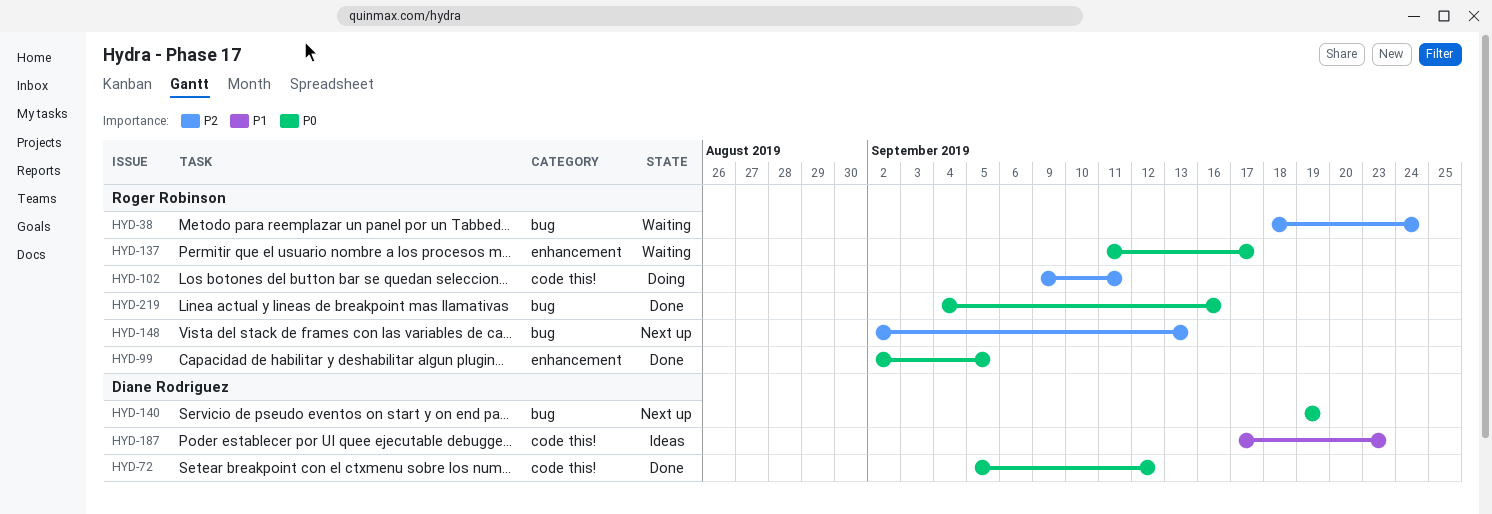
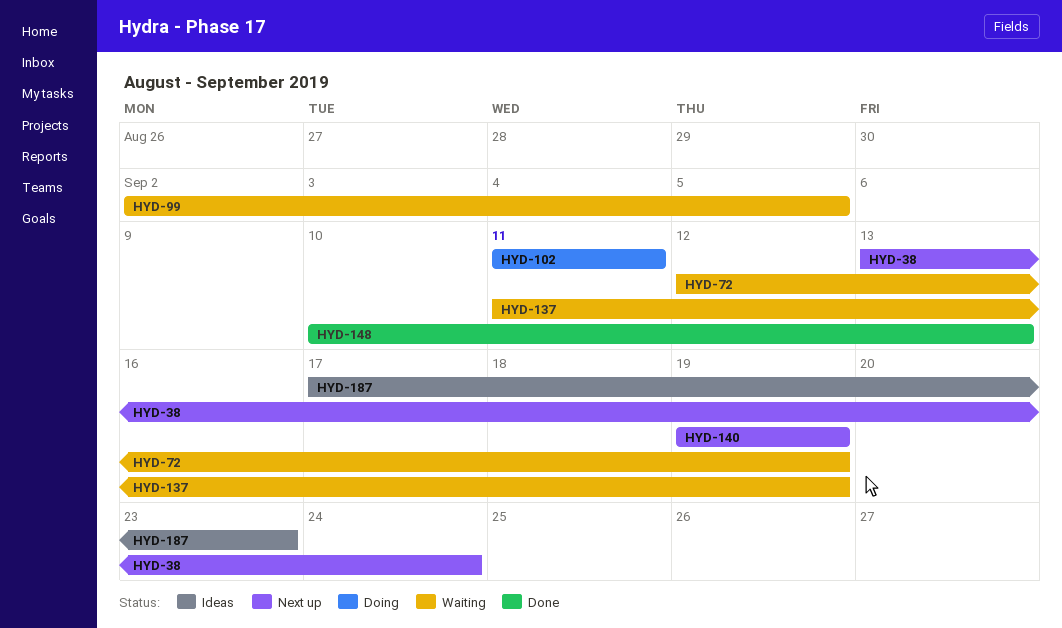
HYD-38, status: Waiting -> Next up
HYD-38, start: Sep 18 -> Sep 13
HYD-72, status: Done -> Waiting
HYD-72, start: Sep 5 -> Sep 12
HYD-72, due: Sep 12 -> Sep 19
HYD-99, status: Done -> Waiting
HYD-102, start: Sep 9 -> Sep 11
HYD-137, due: Sep 17 -> Sep 19
HYD-148, status: Next up -> Done
HYD-148, start: Sep 2 -> Sep 10
HYD-219: present -> none

